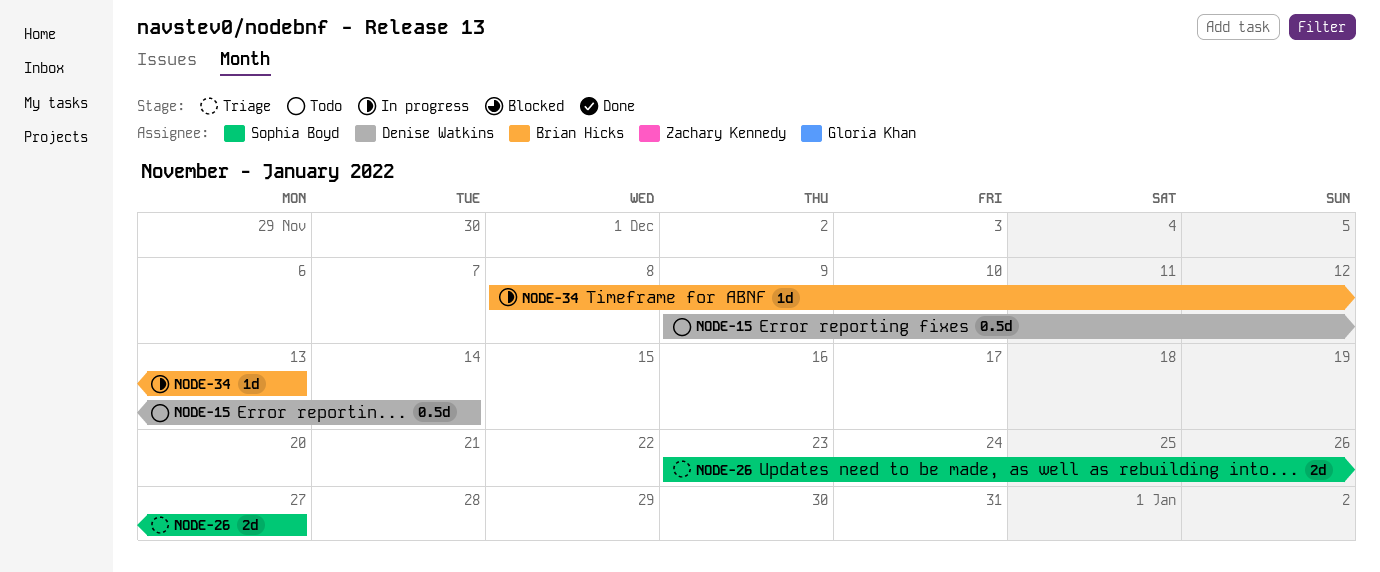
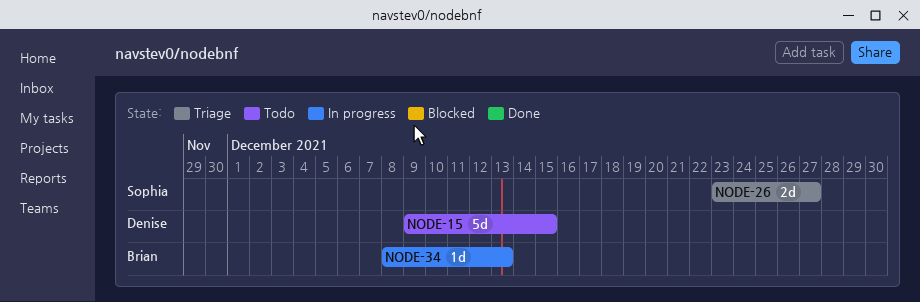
NODE-15, estimate: 0.5d -> 5d
NODE-15, due: Dec 14 -> Dec 15

